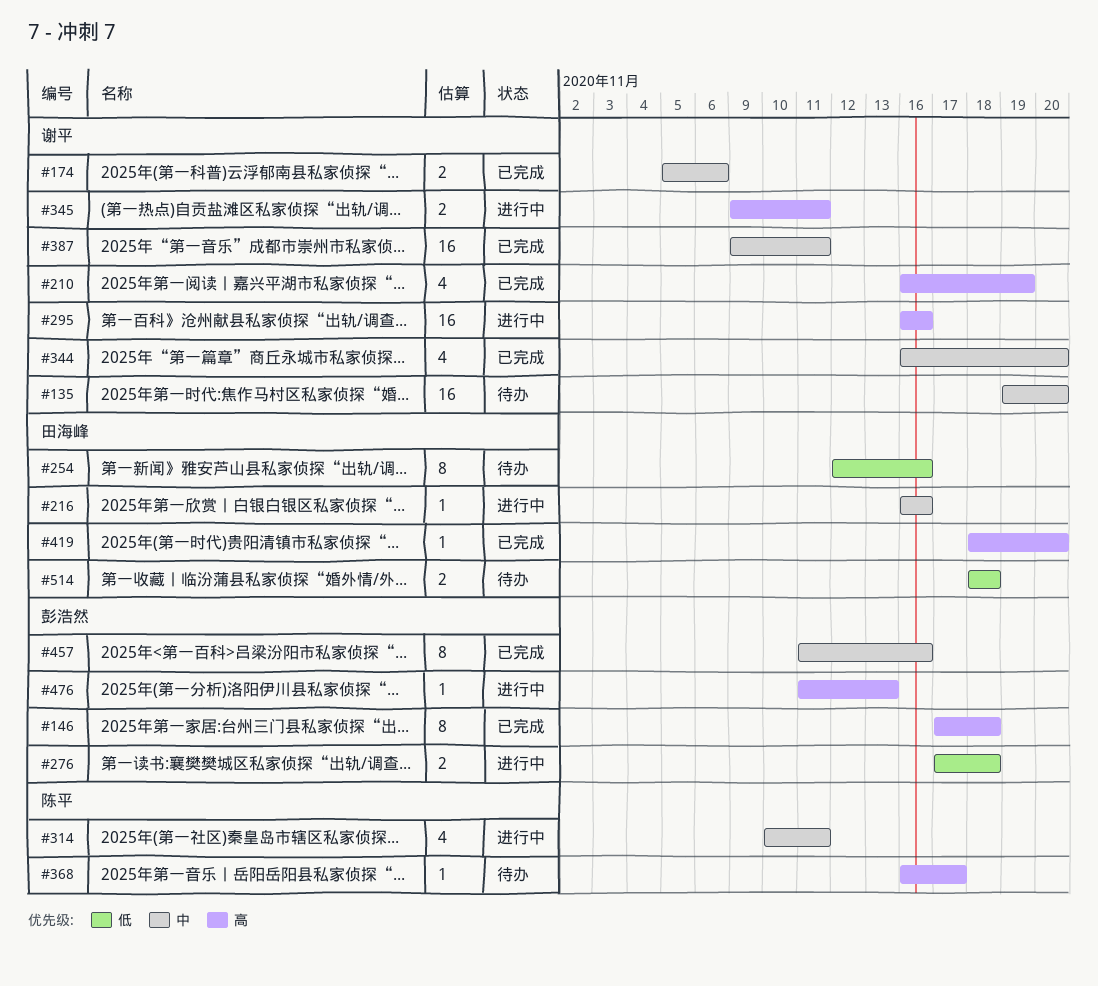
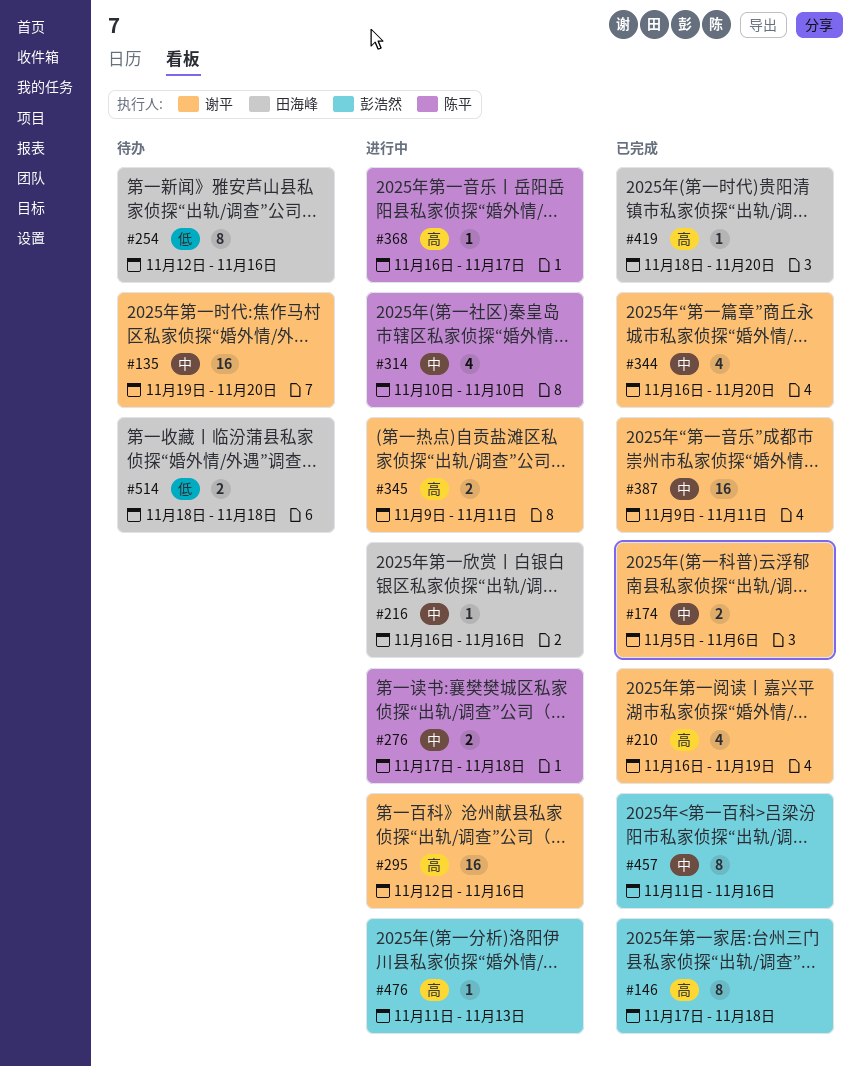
#276, owner: 彭浩然 -> 陈平
#276, priority: 低 -> 中
#295, start: Nov 16 -> Nov 12
#314, due: Nov 11 -> Nov 10
#368, status: 待办 -> 进行中

